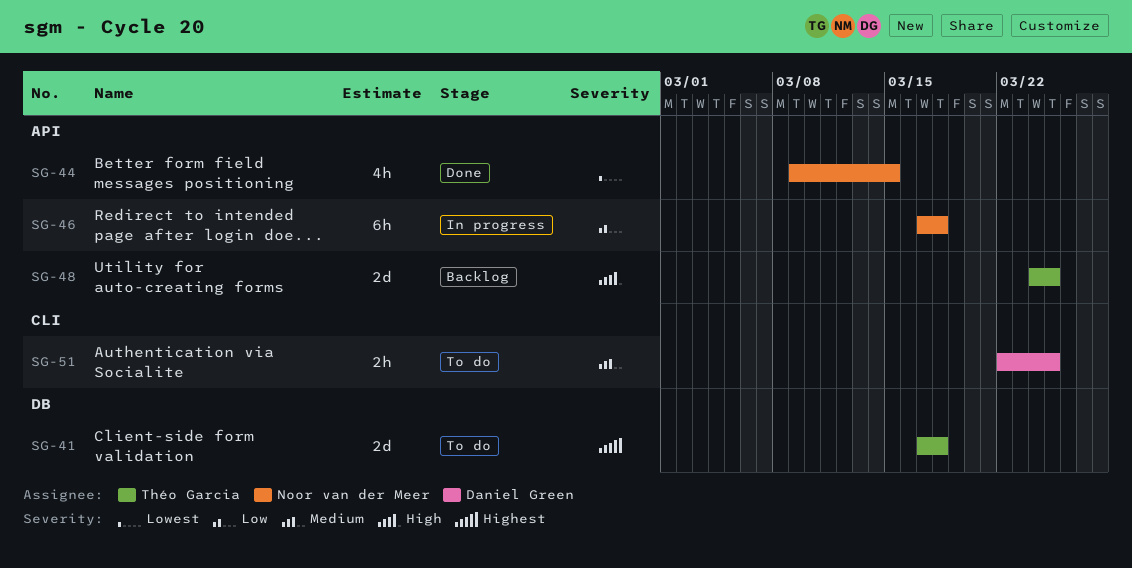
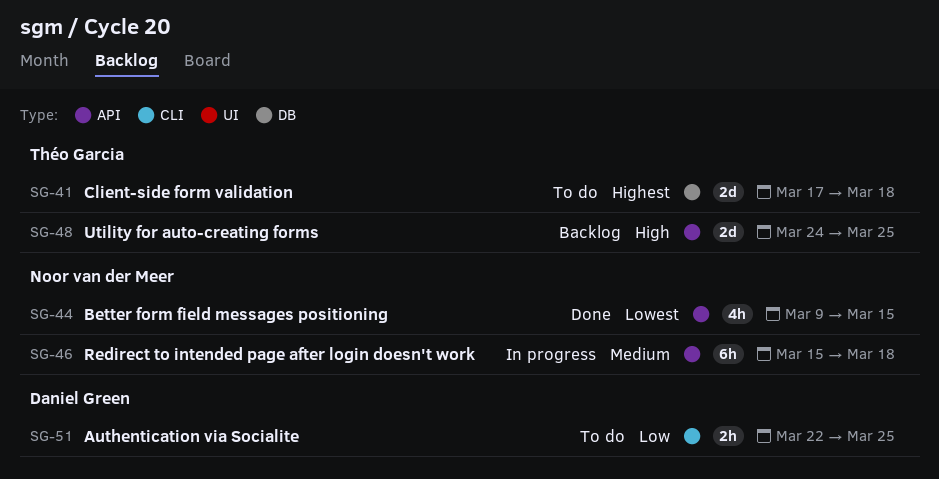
SG-46, priority: Low -> Medium
SG-46, start: Mar 17 -> Mar 15
SG-51, priority: Medium -> Low

